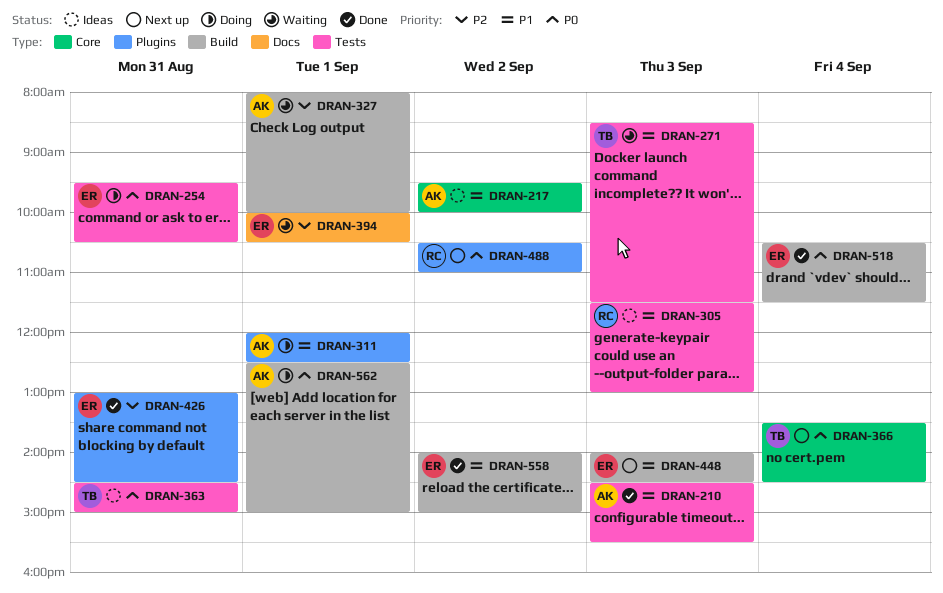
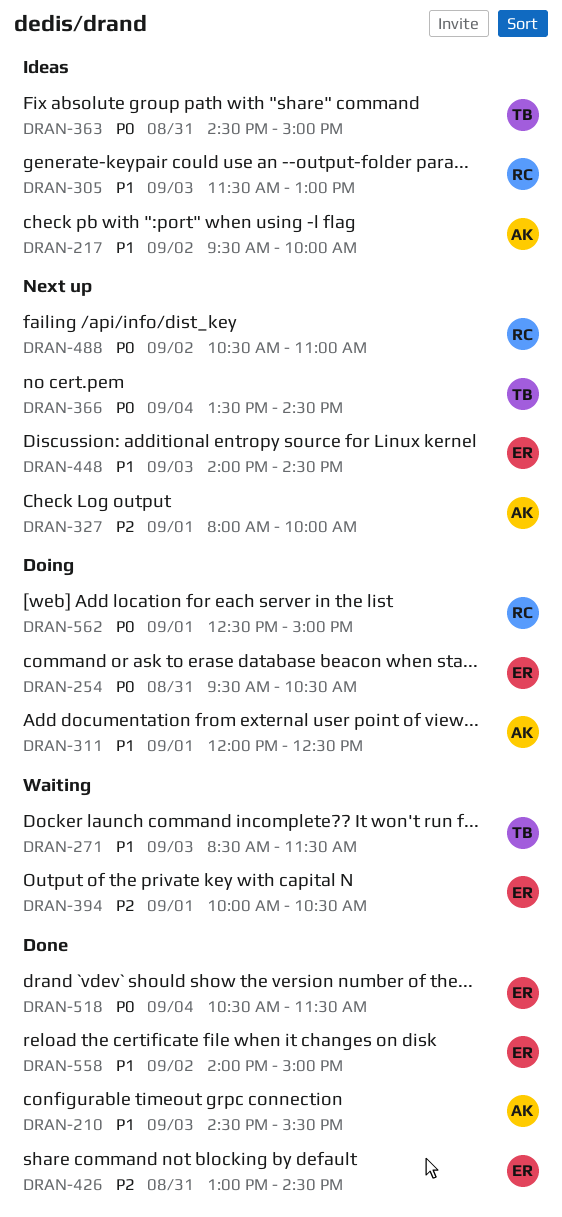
DRAN-327, status: Waiting -> Next up
DRAN-562, owner: AK -> RC

